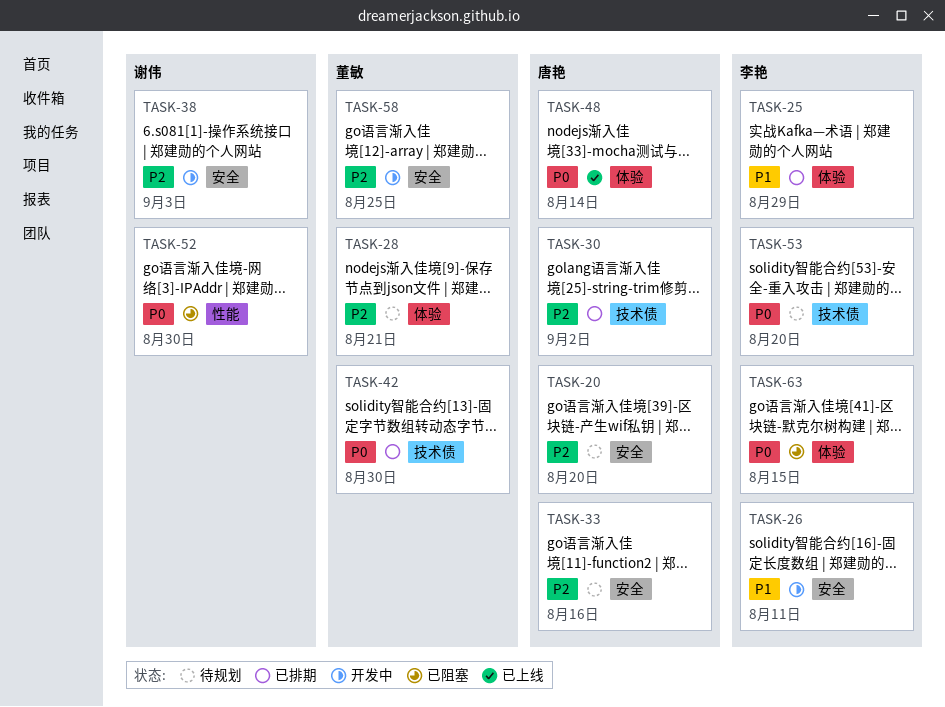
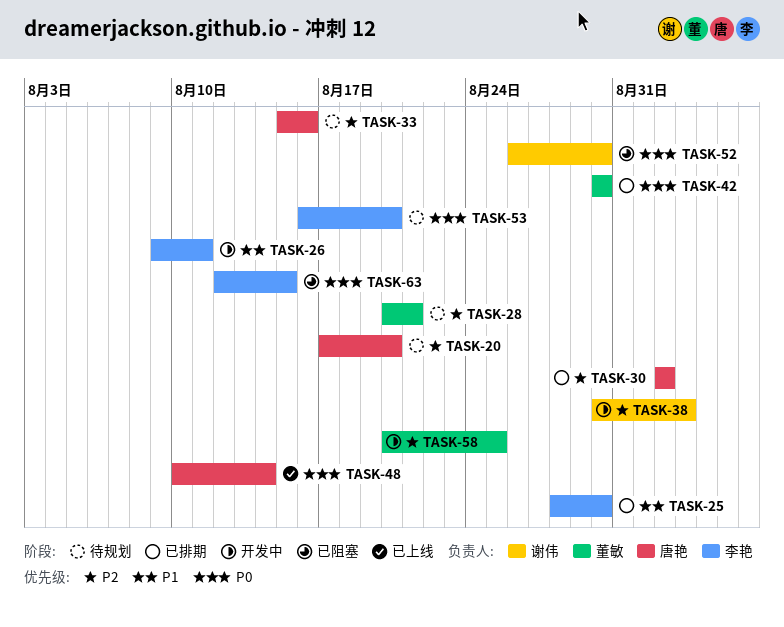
TASK-25, due: Aug 29 -> Aug 30

